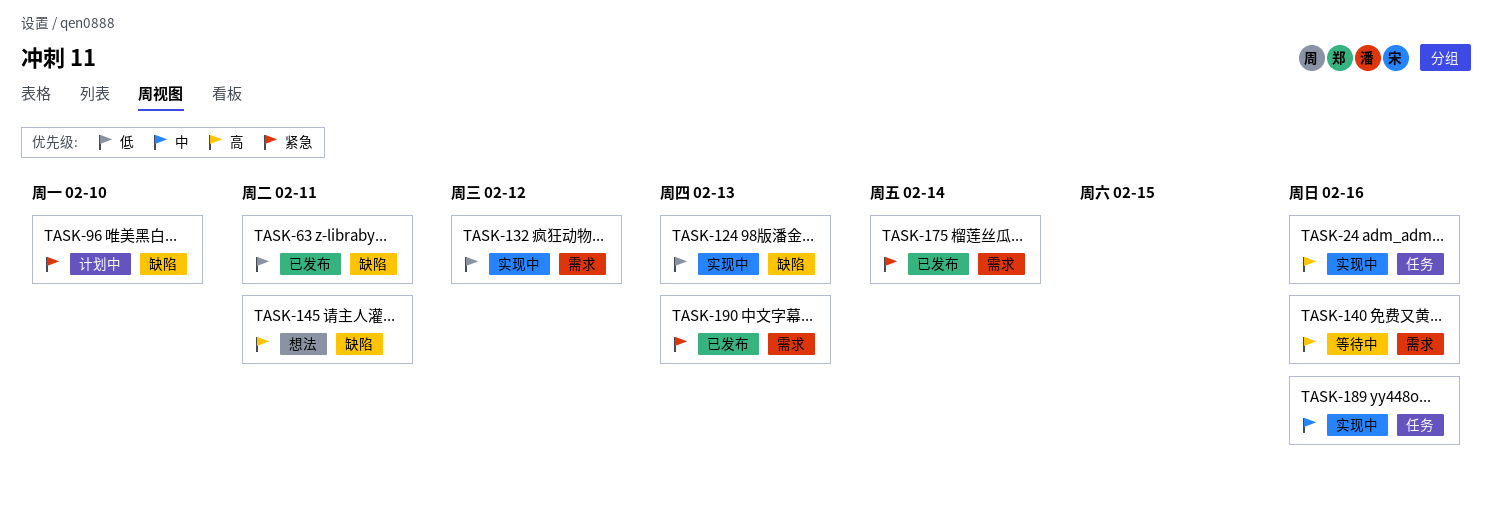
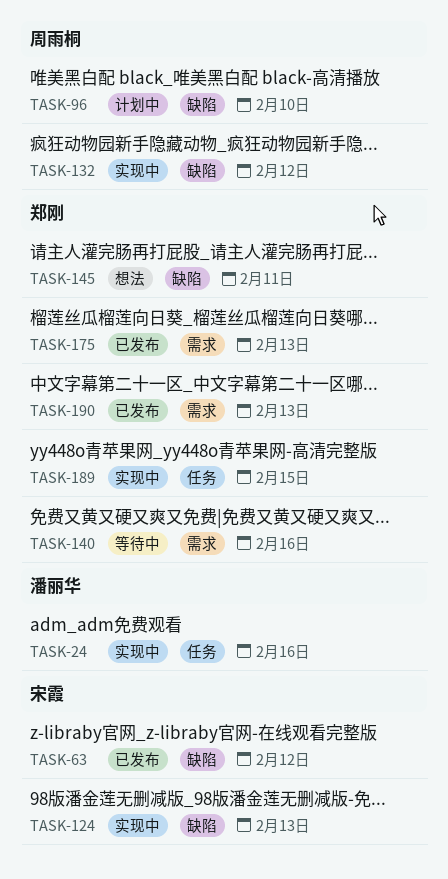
TASK-63, due: Feb 11 -> Feb 12
TASK-132, label: 需求 -> 缺陷
TASK-175, due: Feb 14 -> Feb 13
TASK-189, due: Feb 16 -> Feb 15

